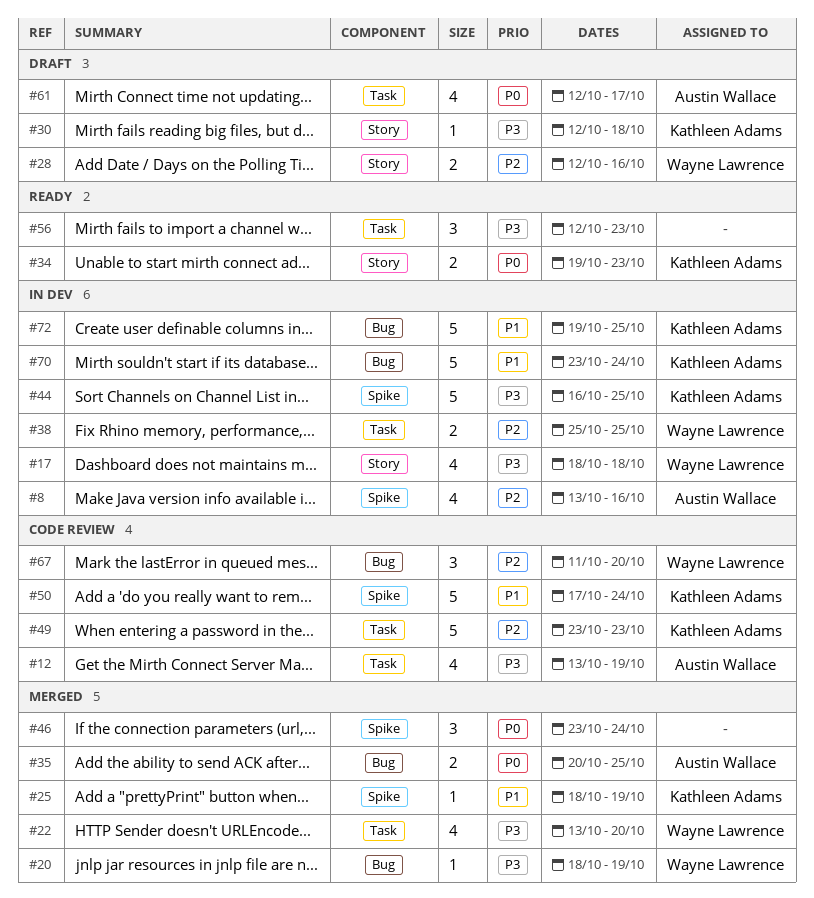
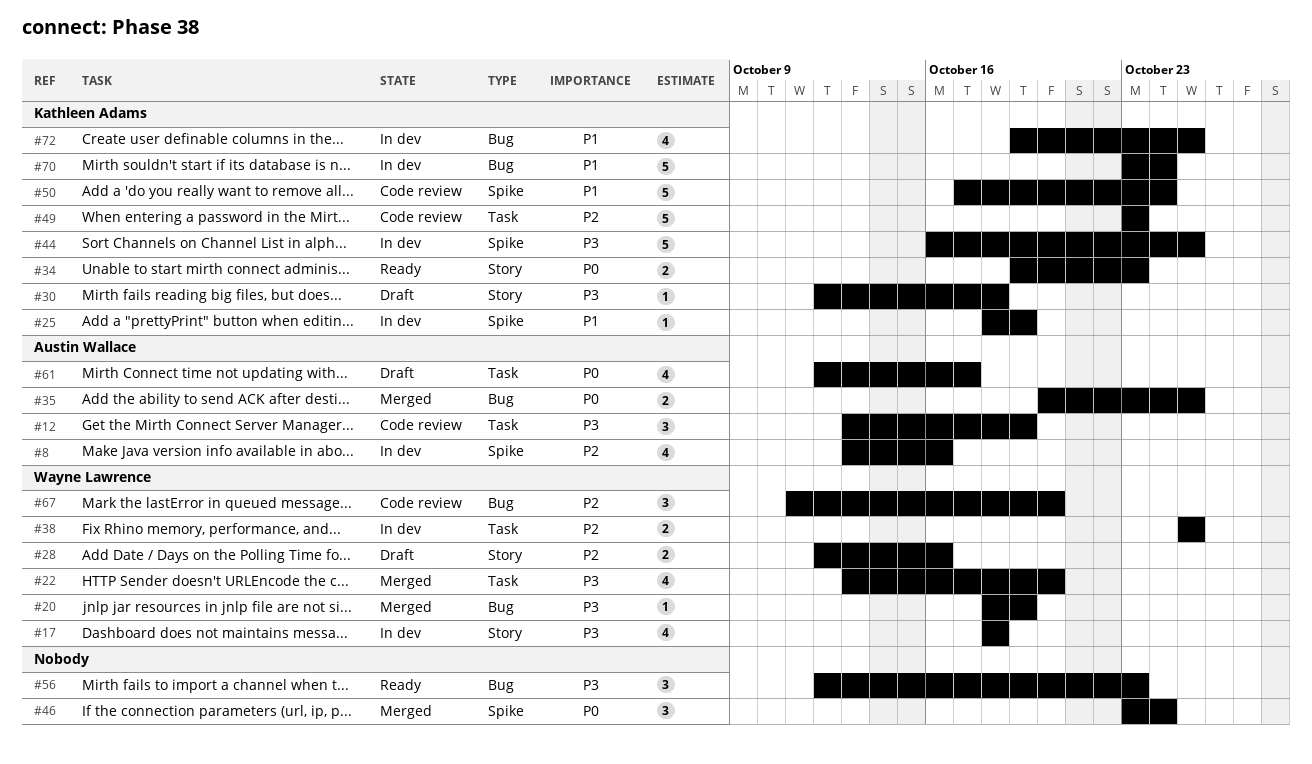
#12, estimate: 4 -> 3
#25, status: Merged -> In dev
#56, label: Task -> Bug
#72, estimate: 5 -> 4

